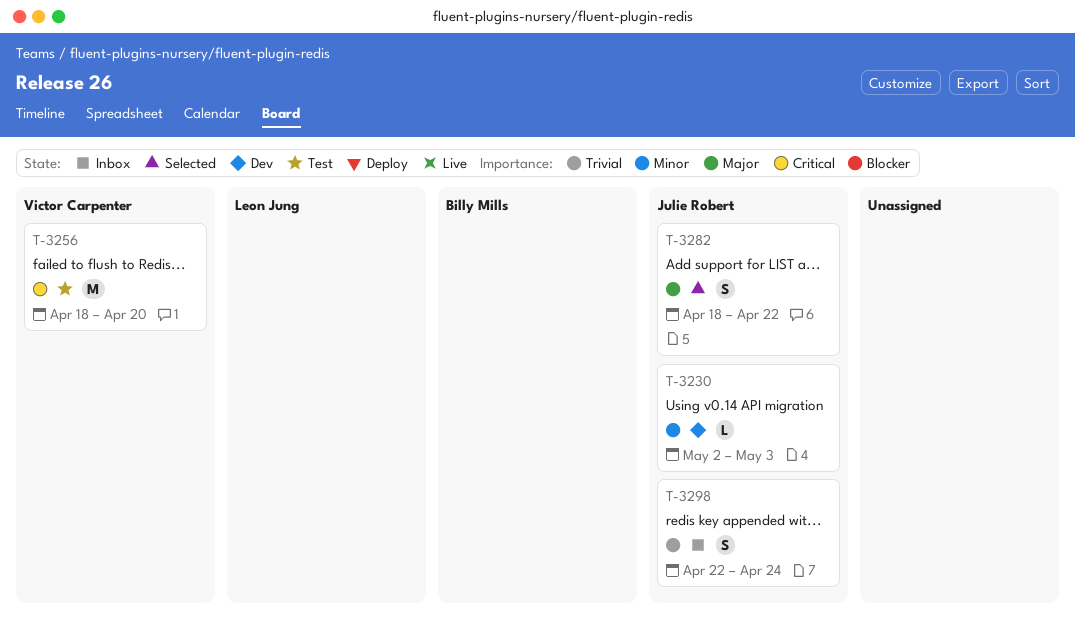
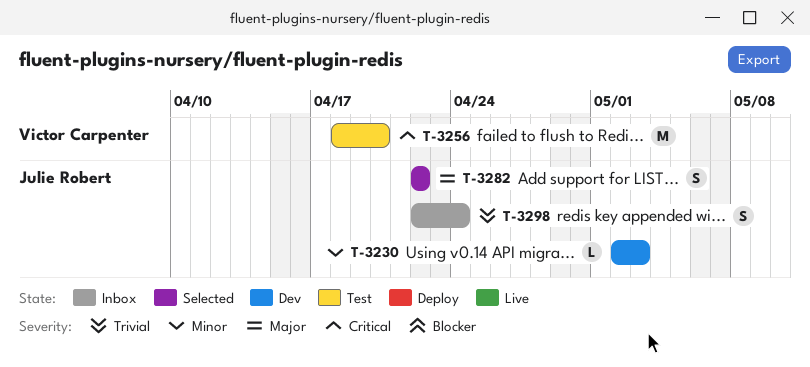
T-3282, start: Apr 18 -> Apr 22

